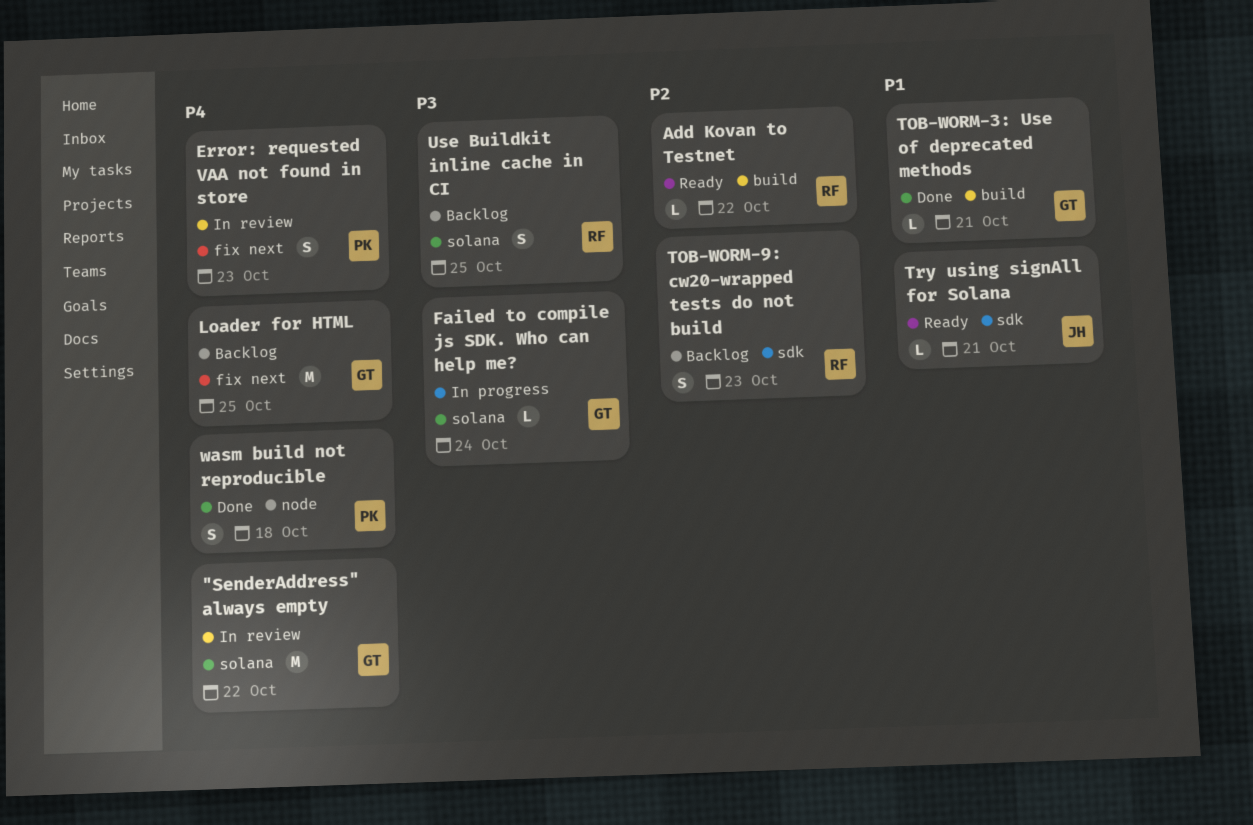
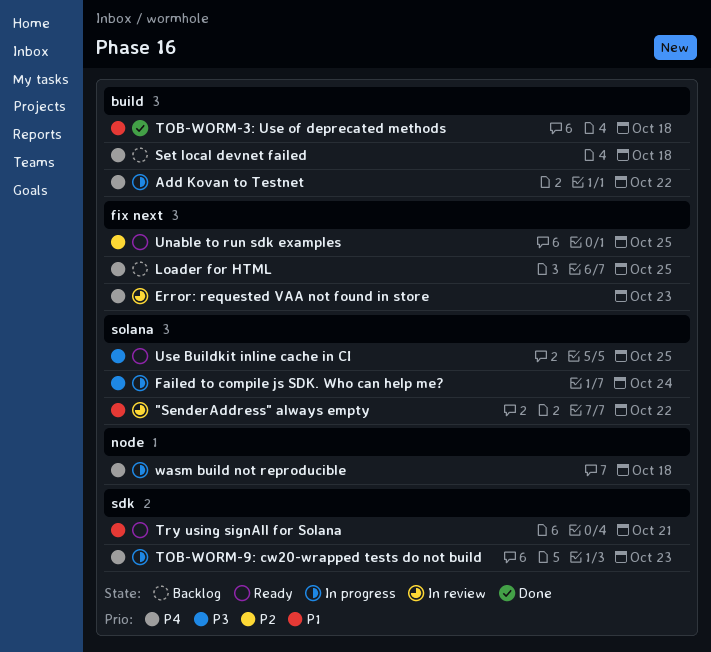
"SenderAddress" always empty, priority: P4 -> P1
Add Kovan to Testnet, status: Ready -> In progress
Add Kovan to Testnet, priority: P2 -> P4
Set local devnet failed: none -> present
TOB-WORM-3: Use of deprecated methods, due: Oct 21 -> Oct 18
TOB-WORM-9: cw20-wrapped tests do not build, status: Backlog -> In progress
TOB-WORM-9: cw20-wrapped tests do not build, priority: P2 -> P4
Unable to run sdk examples: none -> present
Use Buildkit inline cache in CI, status: Backlog -> Ready
wasm build not reproducible, status: Done -> In progress

